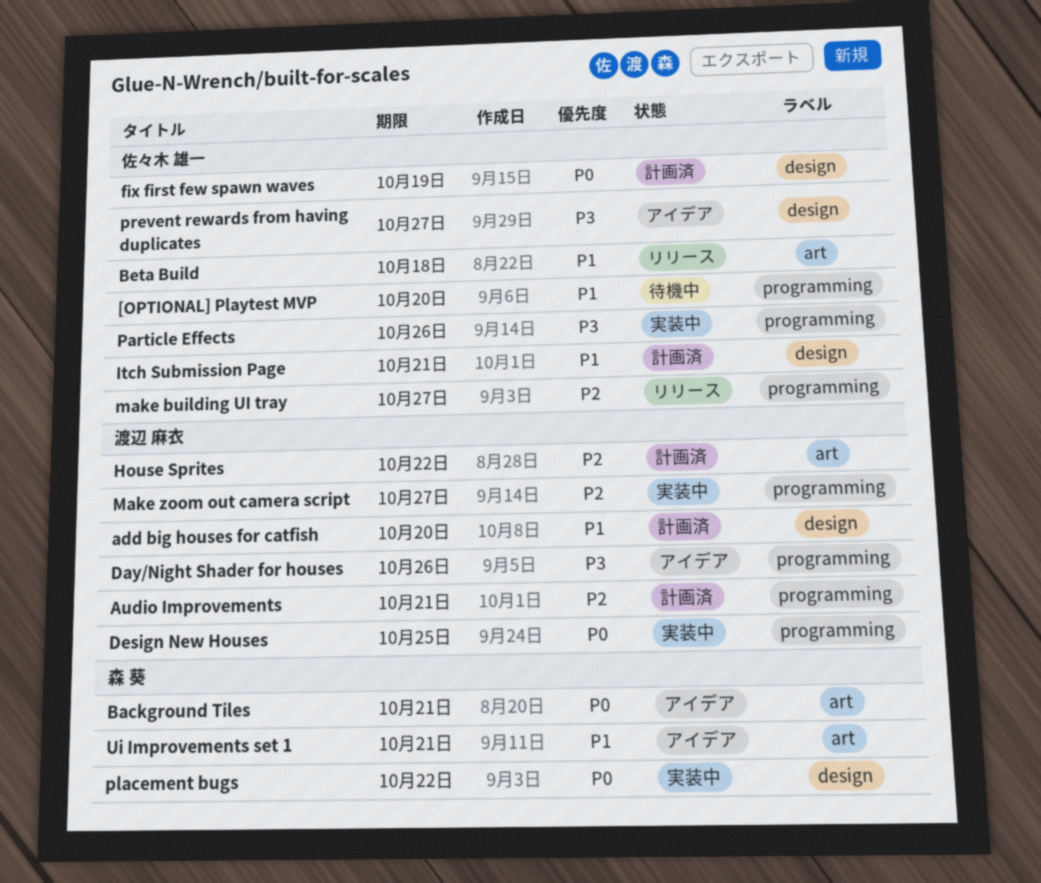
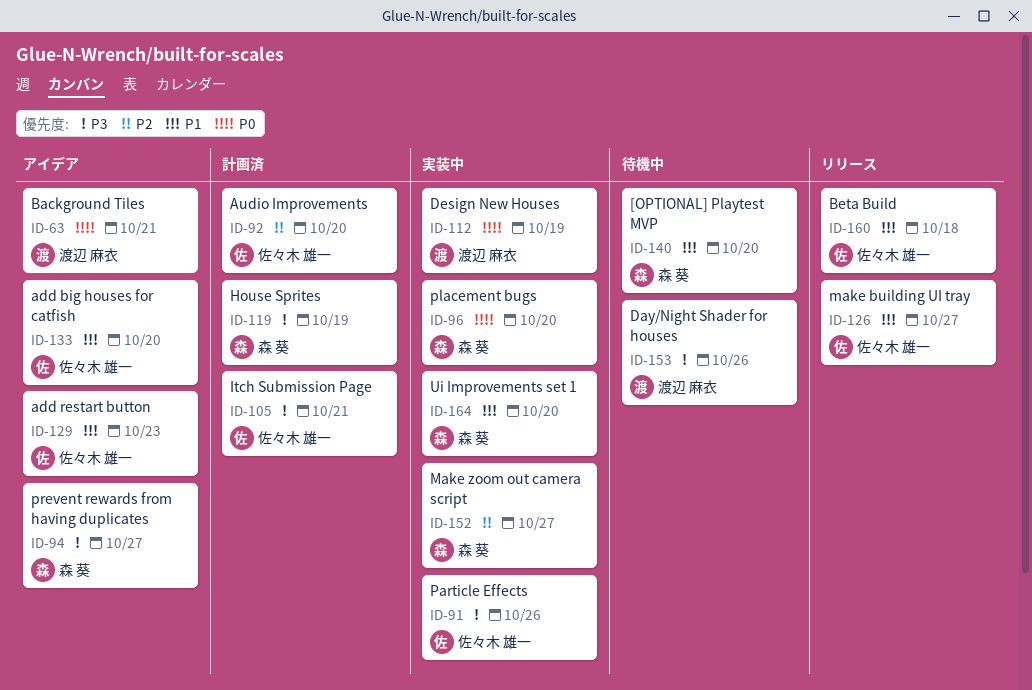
[OPTIONAL] Playtest MVP, owner: 佐々木 雄一 -> 森 葵
add big houses for catfish, status: 計画済 -> アイデア
add big houses for catfish, owner: 渡辺 麻衣 -> 佐々木 雄一
add restart button: none -> present
Audio Improvements, owner: 渡辺 麻衣 -> 佐々木 雄一
Audio Improvements, due: Oct 21 -> Oct 20
Background Tiles, owner: 森 葵 -> 渡辺 麻衣
Day/Night Shader for houses, status: アイデア -> 待機中
Design New Houses, due: Oct 25 -> Oct 19
fix first few spawn waves: present -> none
House Sprites, owner: 渡辺 麻衣 -> 森 葵
House Sprites, priority: P2 -> P3
House Sprites, due: Oct 22 -> Oct 19
Itch Submission Page, priority: P1 -> P3
make building UI tray, priority: P2 -> P1
Make zoom out camera script, owner: 渡辺 麻衣 -> 森 葵
placement bugs, due: Oct 22 -> Oct 20
prevent rewards from having duplicates, owner: 佐々木 雄一 -> 森 葵
Ui Improvements set 1, status: アイデア -> 実装中
Ui Improvements set 1, due: Oct 21 -> Oct 20

